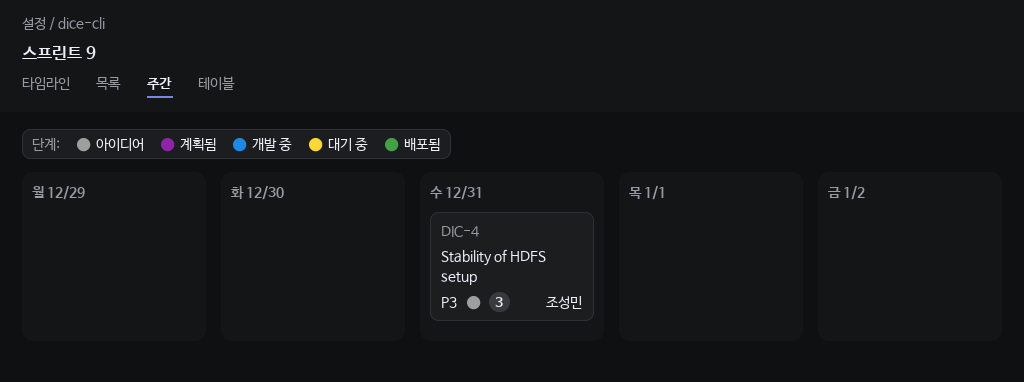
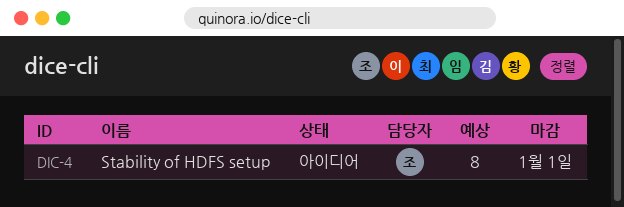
DIC-4, estimate: 3 -> 8
DIC-4, due: Dec 31 -> Jan 1

